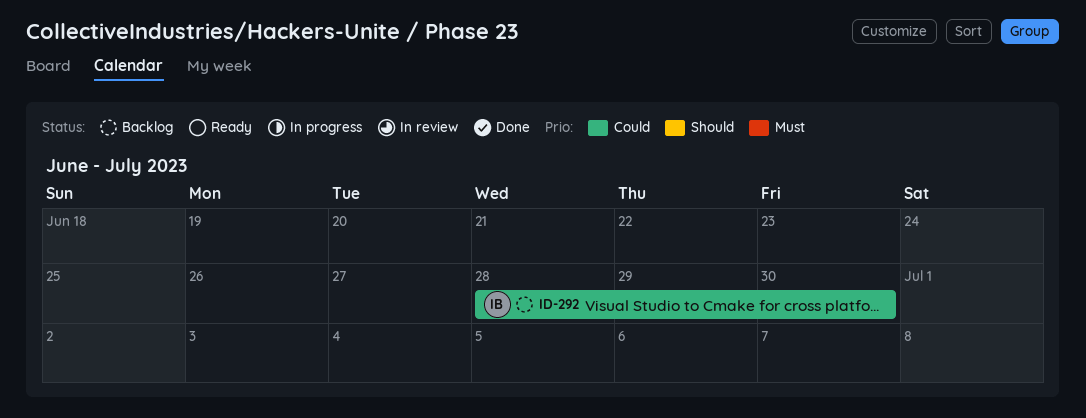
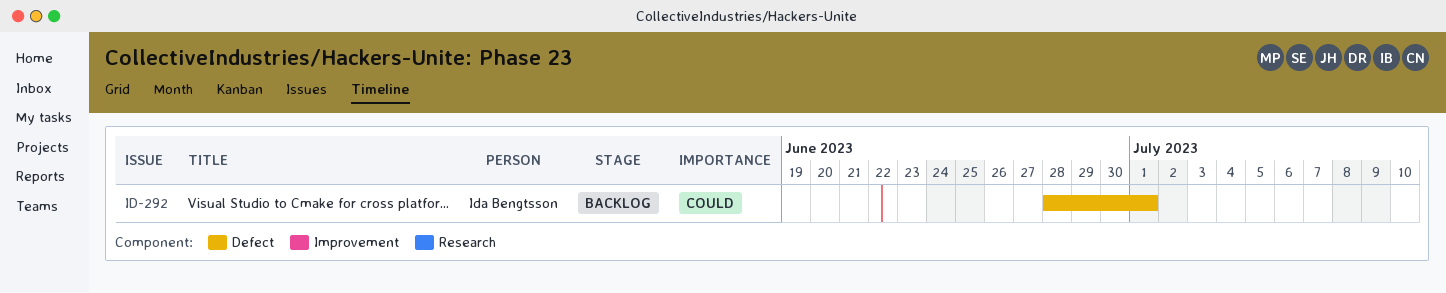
ID-292, due: Jun 30 -> Jul 1

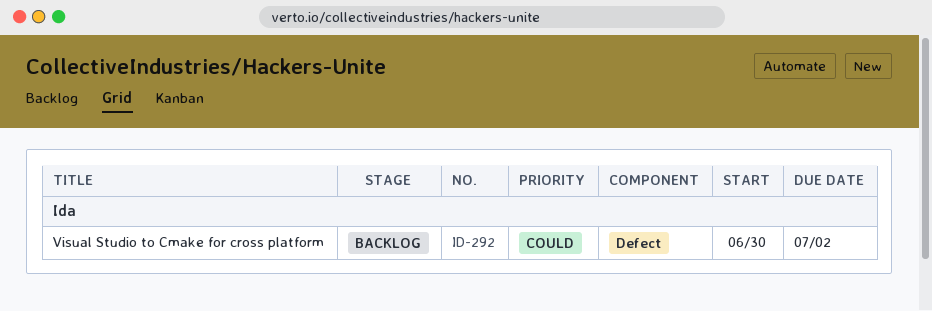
ID-292, start: Jun 28 -> Jun 30
ID-292, due: Jul 1 -> Jul 2

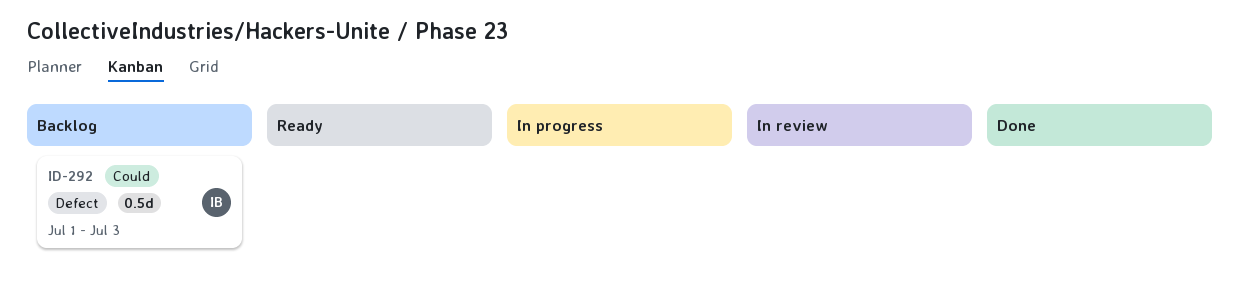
ID-292, start: Jun 30 -> Jul 1
ID-292, due: Jul 2 -> Jul 3

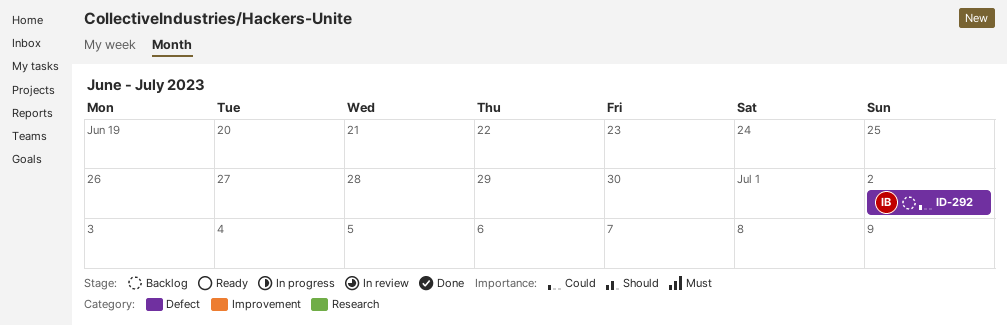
ID-292, start: Jul 1 -> Jul 2
ID-292, due: Jul 3 -> Jul 2

